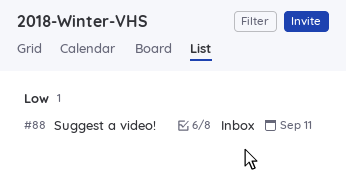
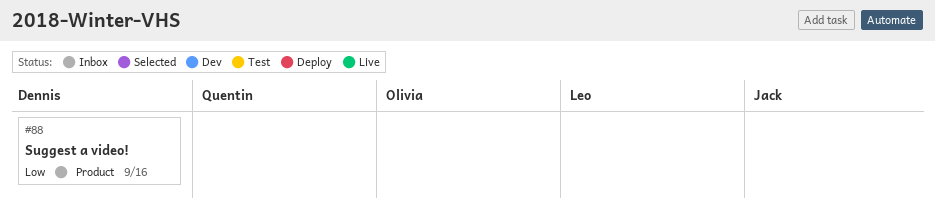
#88, due: Sep 11 -> Sep 16

